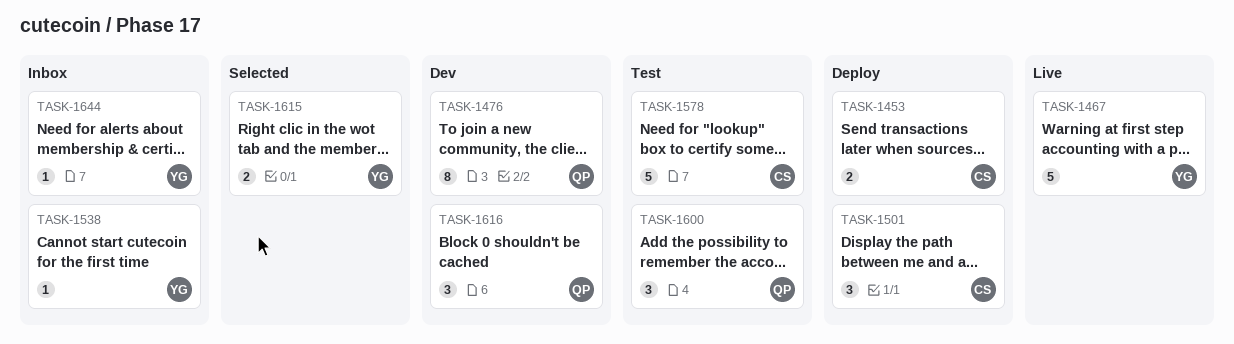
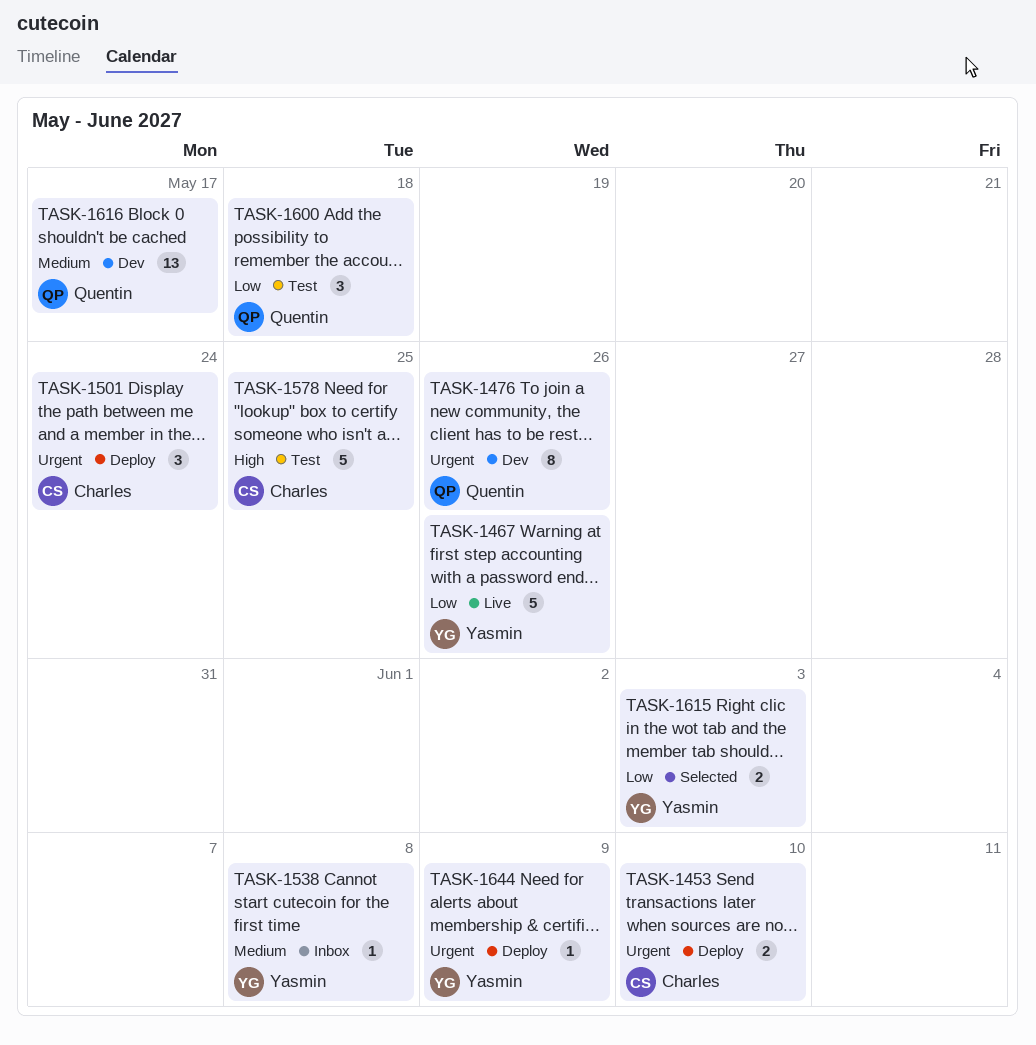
TASK-1616, estimate: 3 -> 13
TASK-1644, status: Inbox -> Deploy

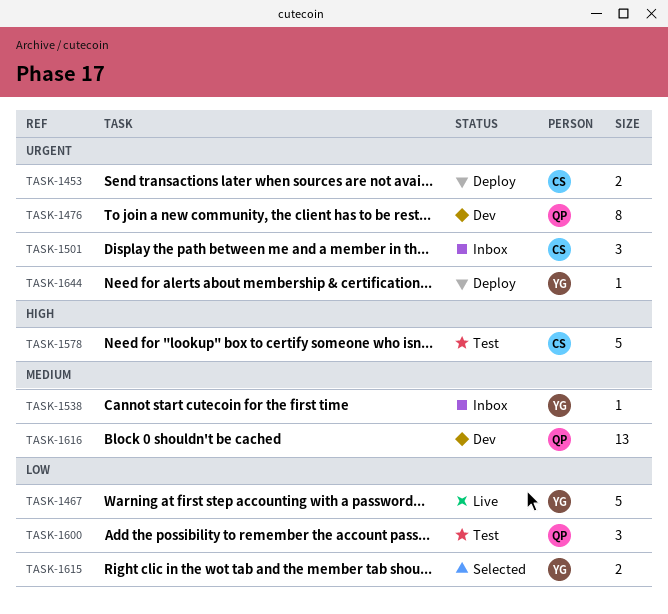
TASK-1501, status: Deploy -> Inbox

